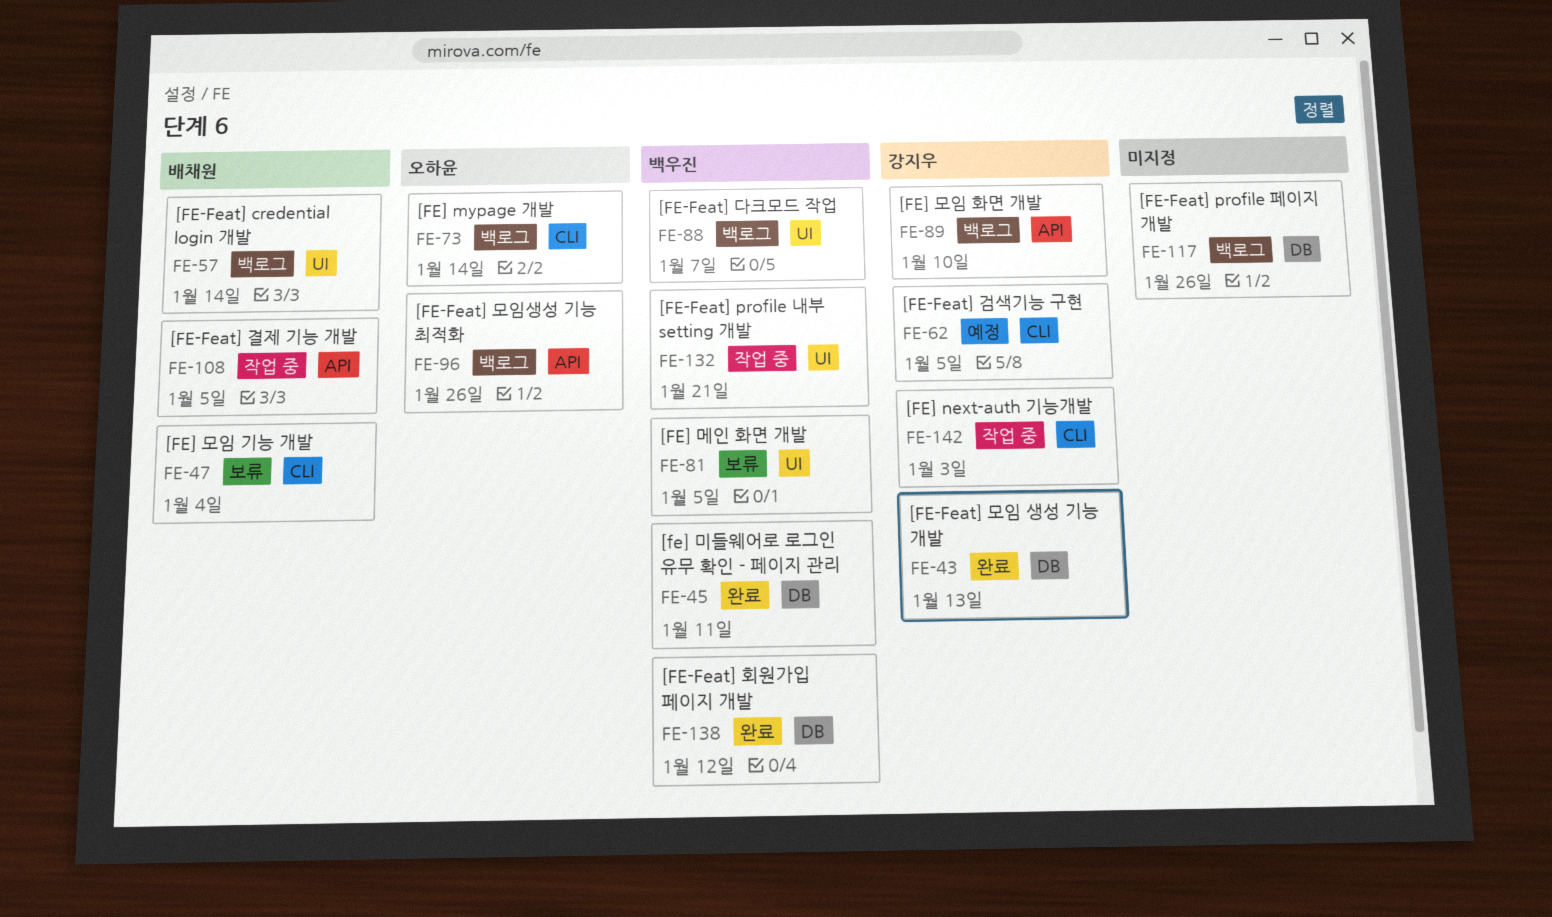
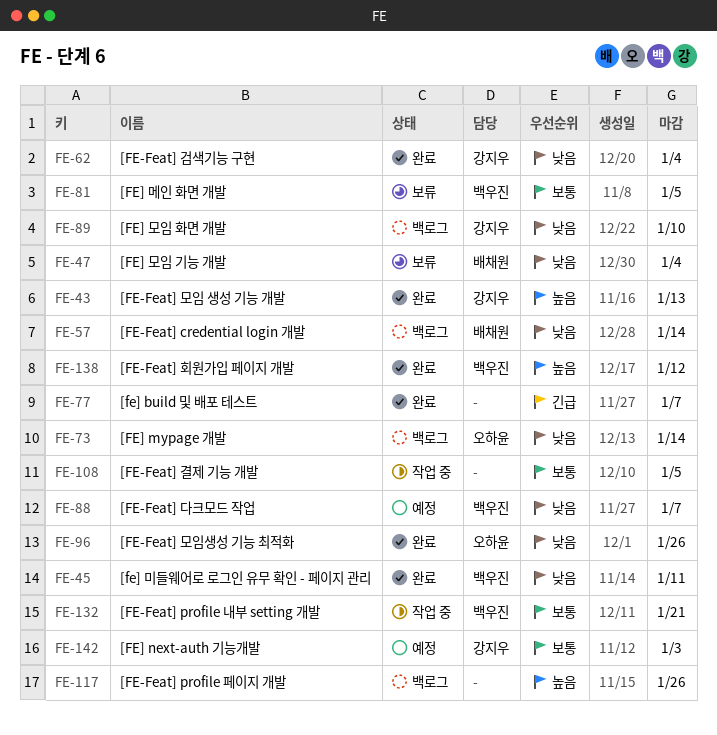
FE-62, status: 예정 -> 완료
FE-62, due: Jan 5 -> Jan 4
FE-77: none -> present
FE-88, status: 백로그 -> 예정
FE-96, status: 백로그 -> 완료
FE-108, owner: 배채원 -> none
FE-142, status: 작업 중 -> 예정

